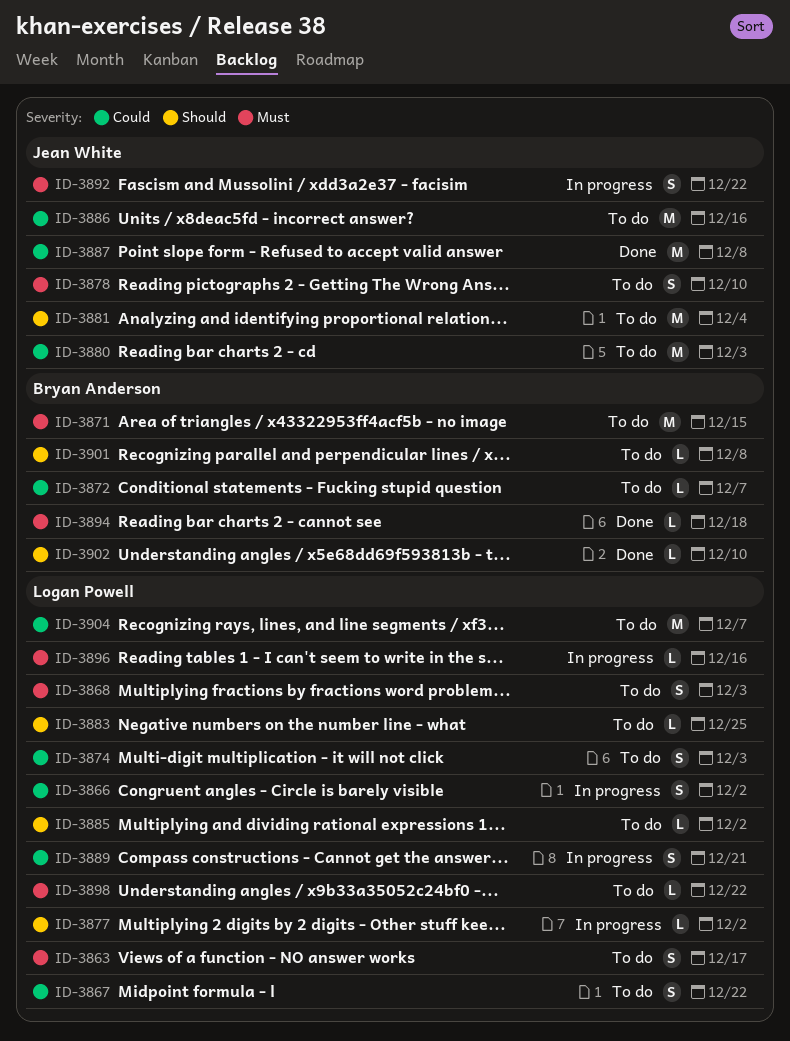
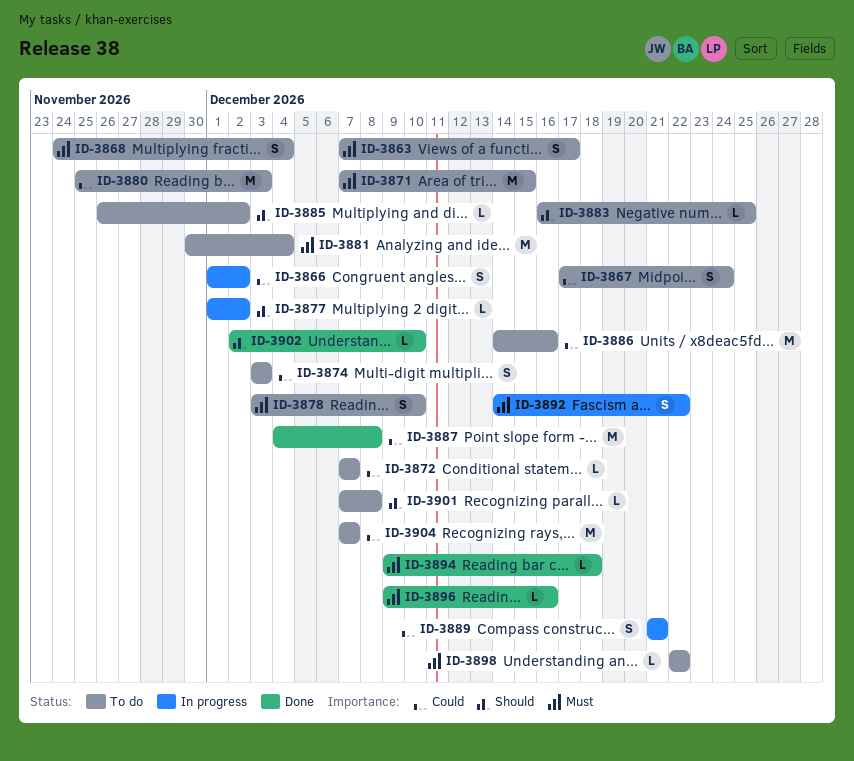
ID-3867, due: Dec 22 -> Dec 24
ID-3868, due: Dec 3 -> Dec 4
ID-3881, priority: Should -> Must
ID-3896, status: In progress -> Done

